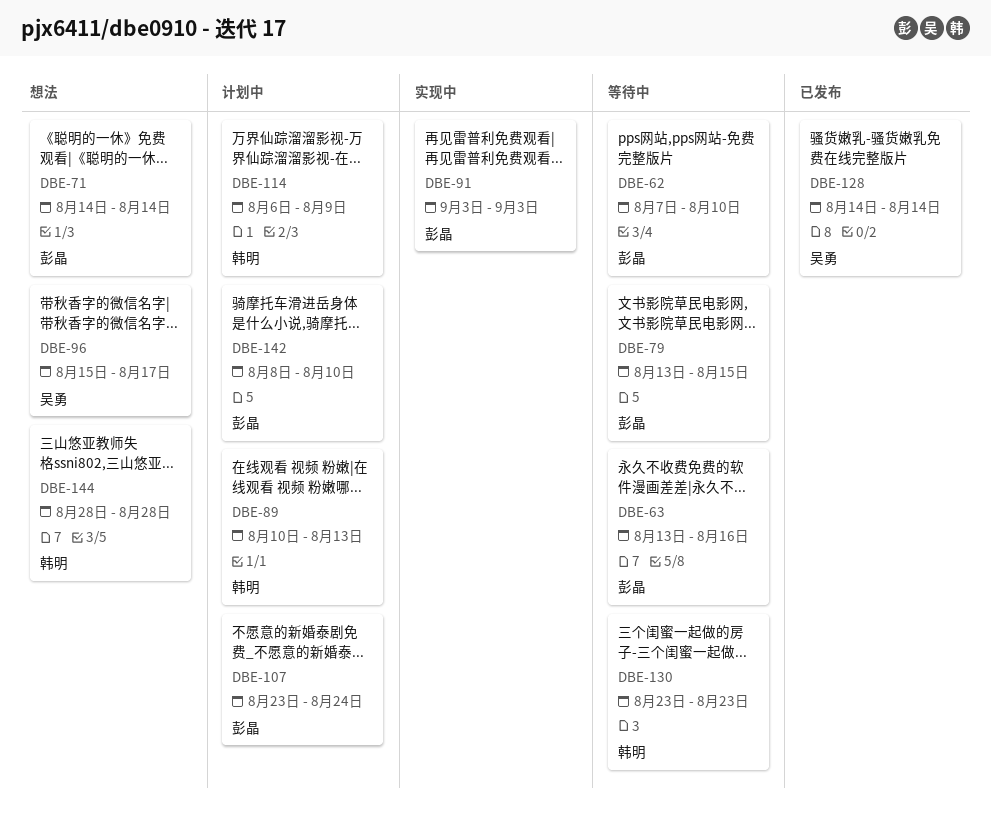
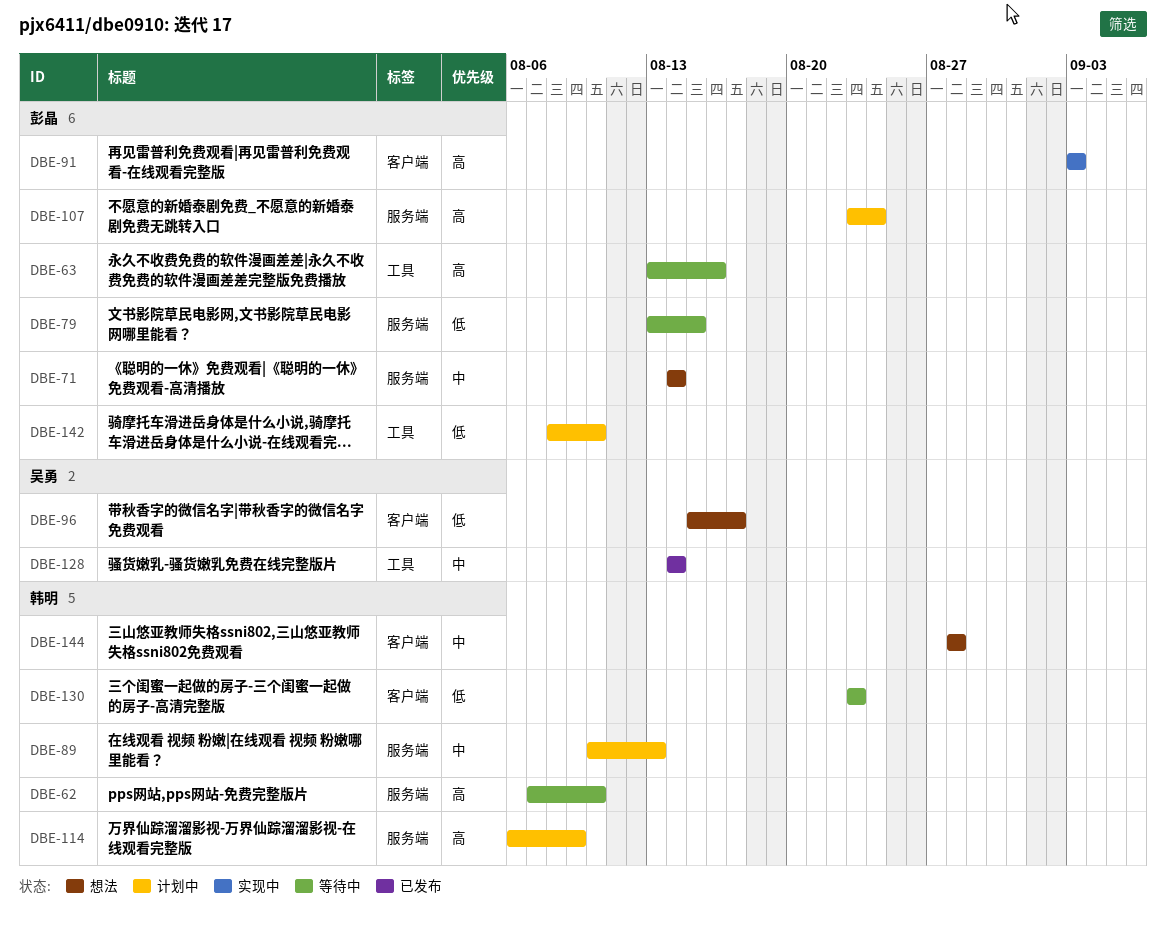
DBE-62, owner: 彭晶 -> 韩明

